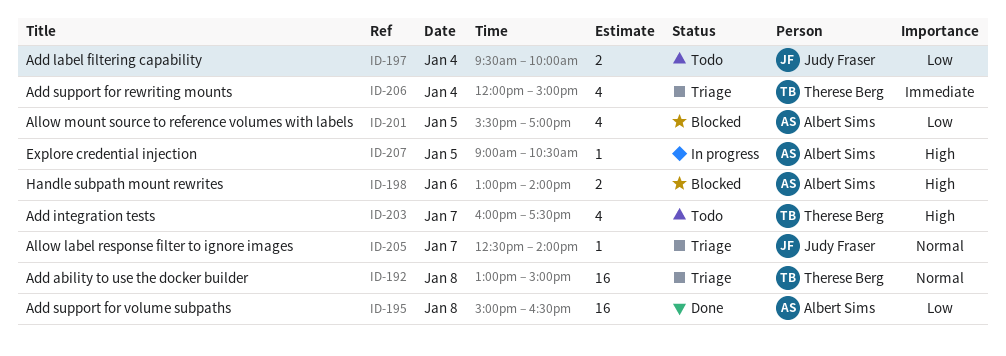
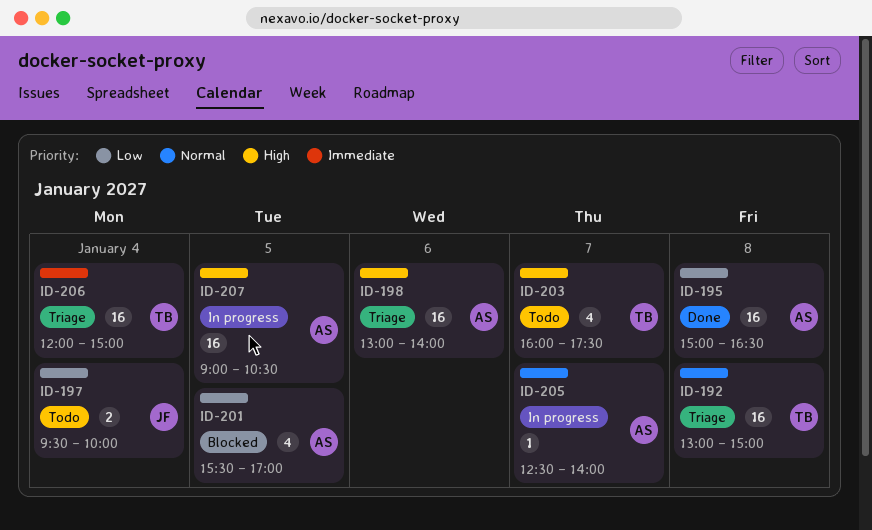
ID-198, status: Blocked -> Triage
ID-198, estimate: 2 -> 16
ID-205, status: Triage -> In progress
ID-205, owner: Judy Fraser -> Albert Sims
ID-206, estimate: 4 -> 16
ID-207, estimate: 1 -> 16

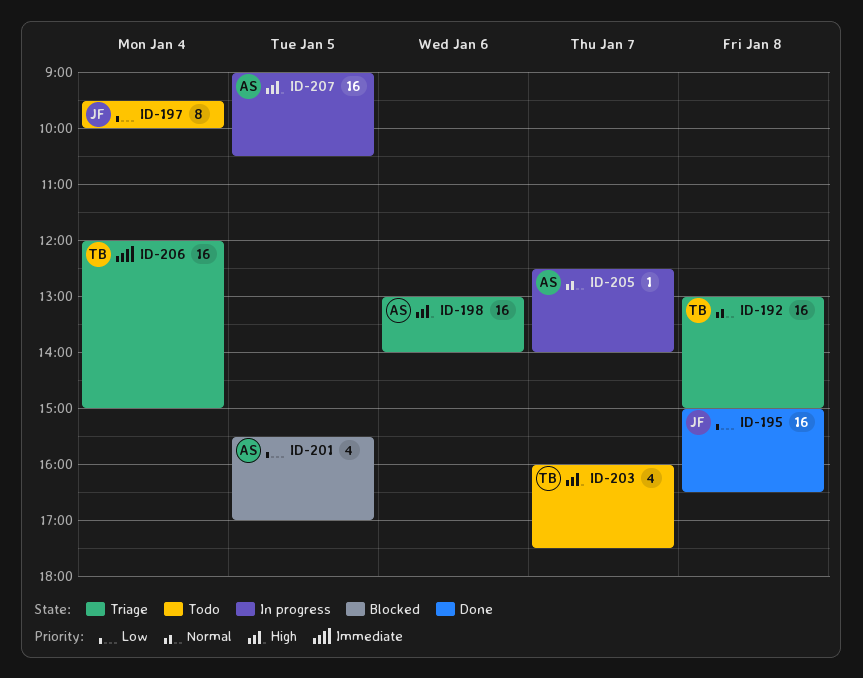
ID-195, owner: AS -> JF
ID-197, estimate: 2 -> 8

